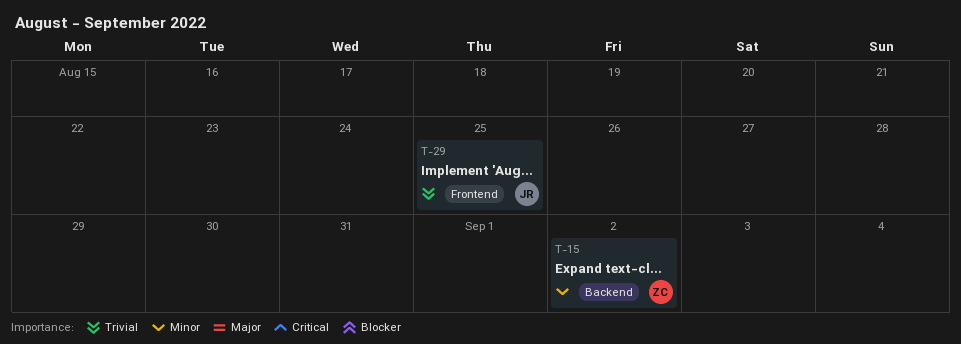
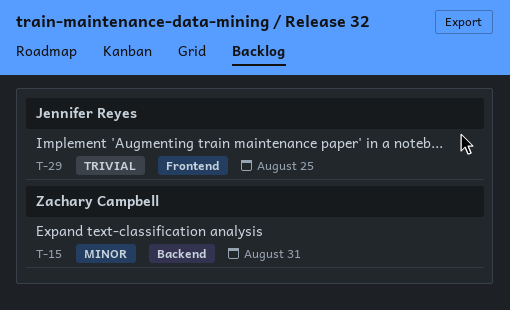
T-15, due: Sep 2 -> Aug 31

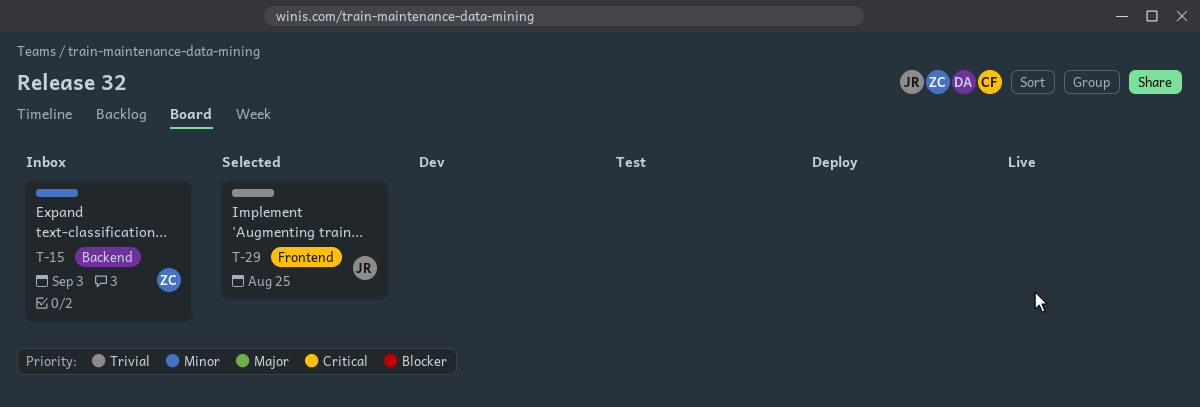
T-15, due: Aug 31 -> Sep 3

